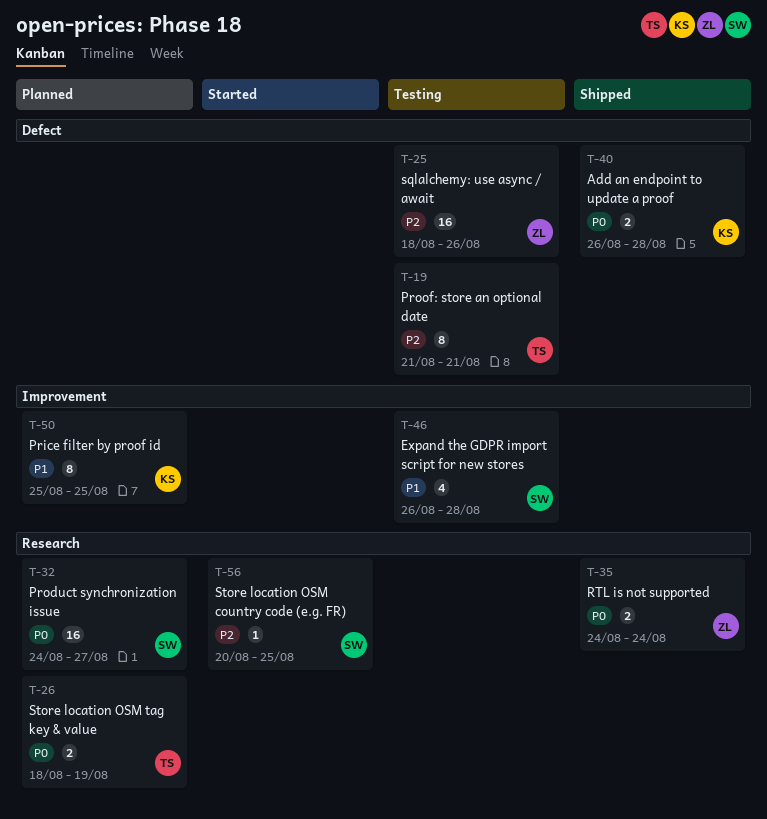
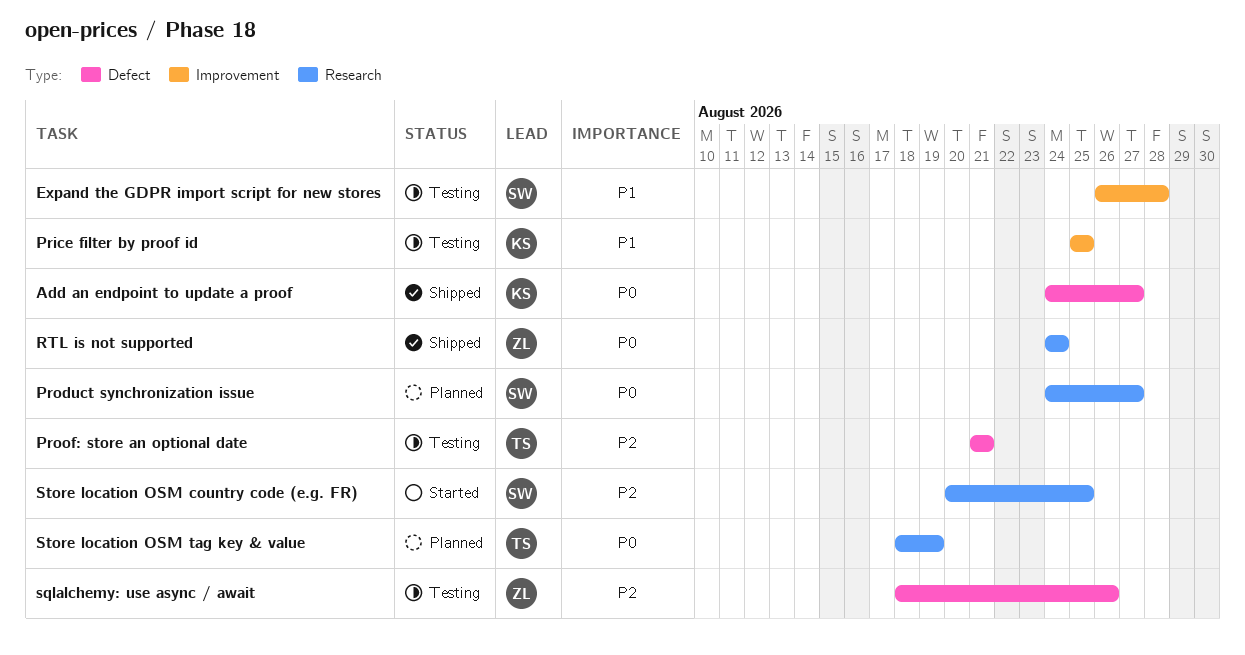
Add an endpoint to update a proof, start: Aug 26 -> Aug 24
Add an endpoint to update a proof, due: Aug 28 -> Aug 27
Price filter by proof id, status: Planned -> Testing

